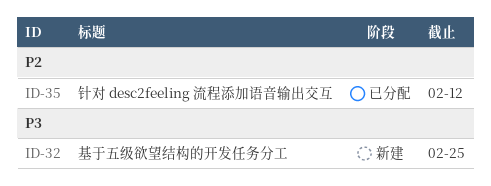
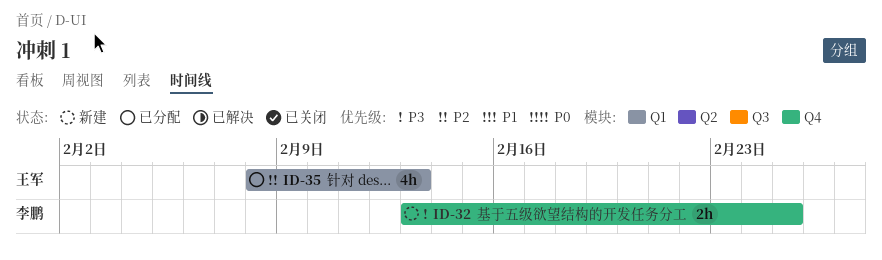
ID-35, due: Feb 12 -> Feb 13

